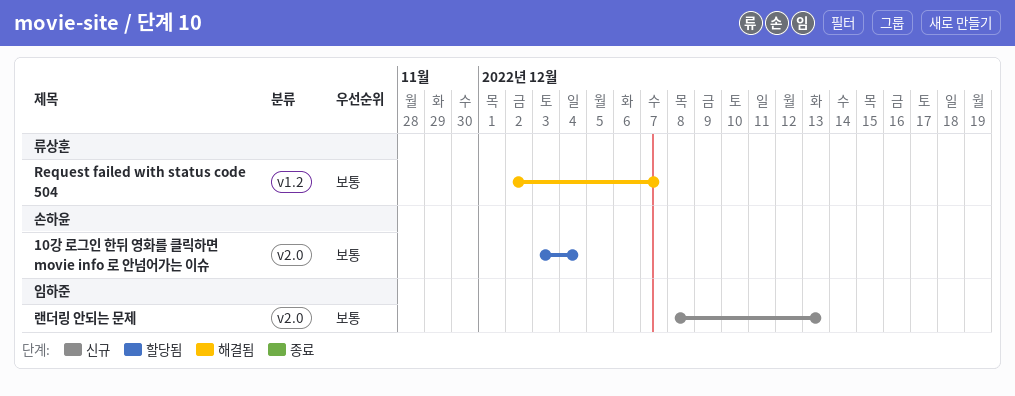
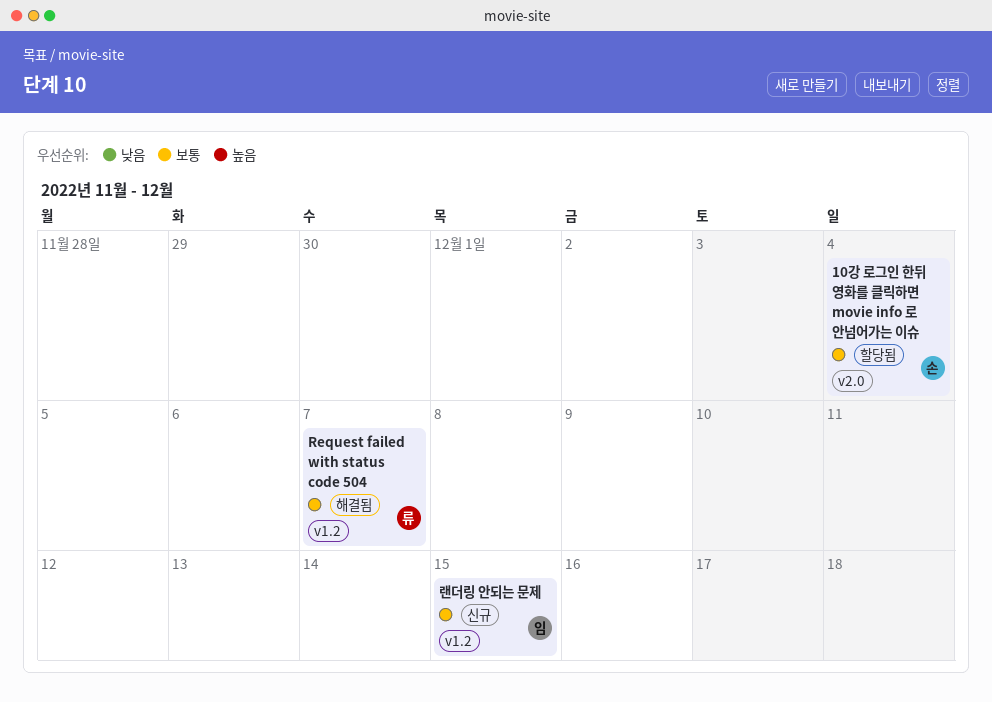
랜더링 안되는 문제, label: v2.0 -> v1.2
랜더링 안되는 문제, due: Dec 13 -> Dec 15

